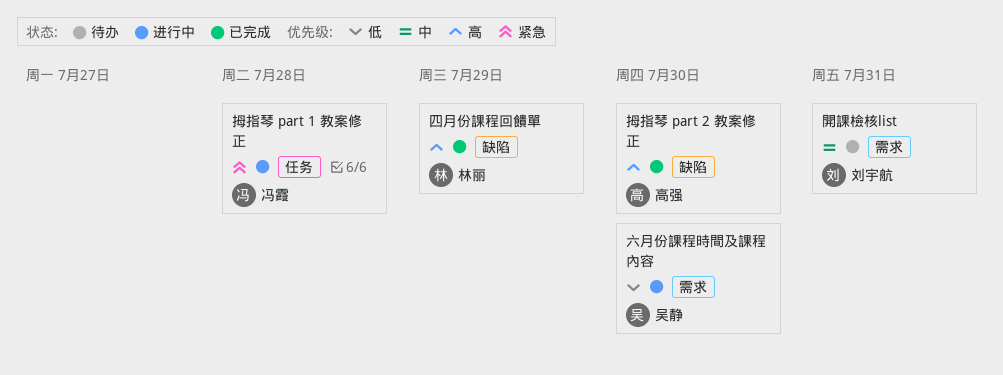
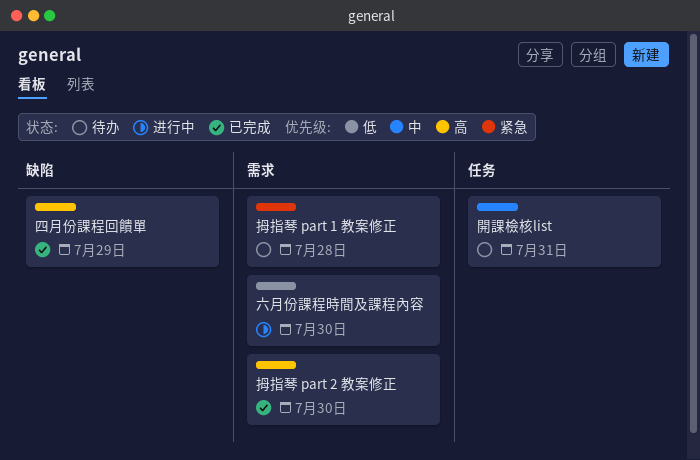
拇指琴 part 1 教案修正, status: 进行中 -> 待办
拇指琴 part 1 教案修正, label: 任务 -> 需求
拇指琴 part 2 教案修正, label: 缺陷 -> 需求
開課檢核list, label: 需求 -> 任务

